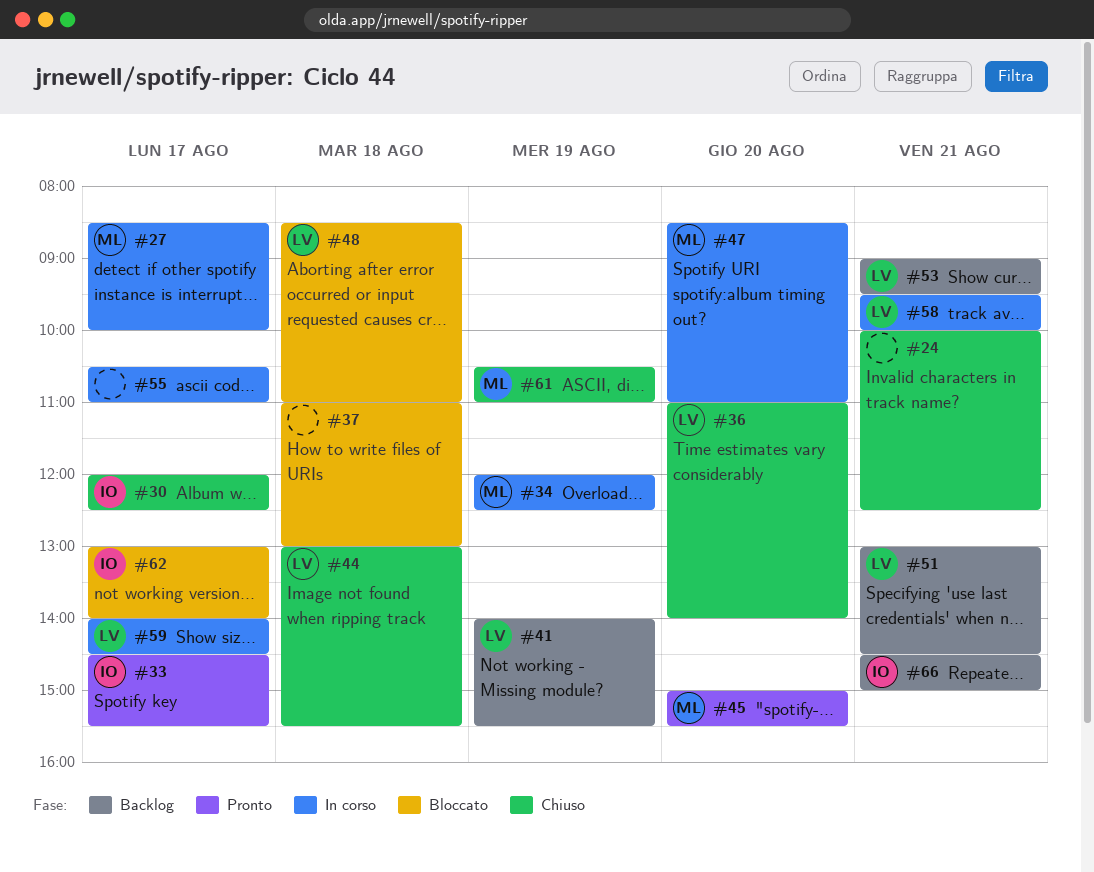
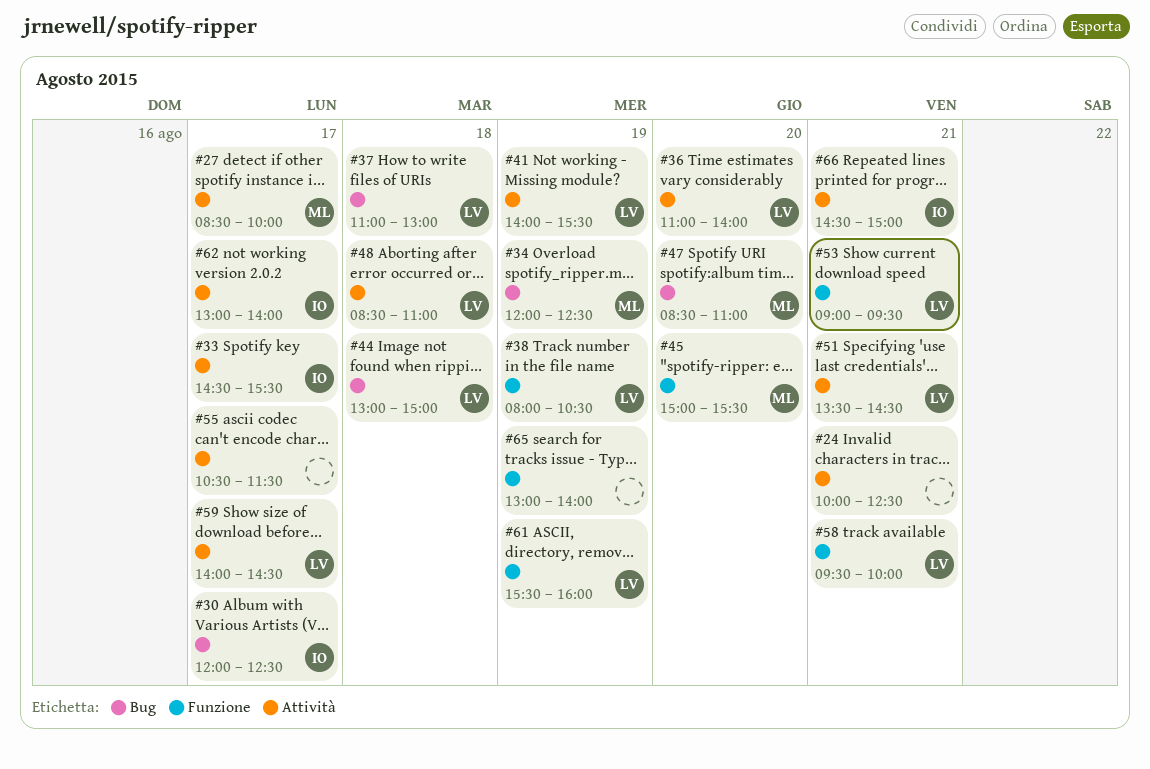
#37, owner: none -> LV
#38: none -> present
#44, ends: 15:30 -> 15:00
#51, begins: 13:00 -> 13:30
#55, ends: 11:00 -> 11:30
#61, owner: ML -> LV
#61, begins: 10:30 -> 15:30
#61, ends: 11:00 -> 16:00
#65: none -> present

